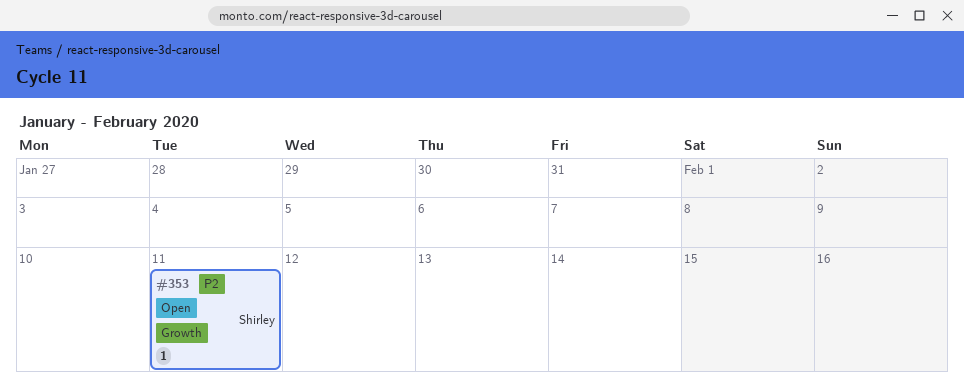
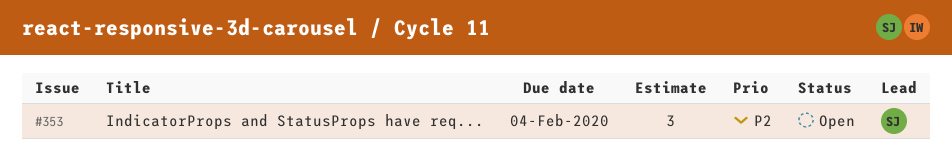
#353, estimate: 1 -> 3
#353, due: Feb 11 -> Feb 4

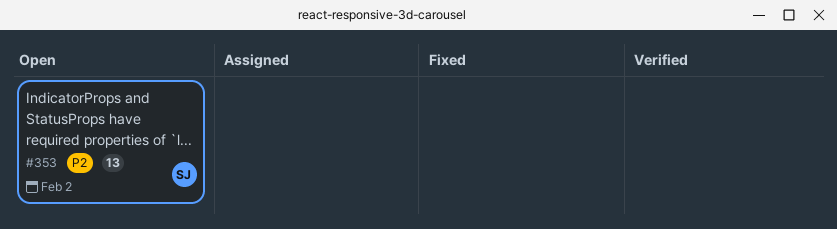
#353, estimate: 3 -> 13
#353, due: Feb 4 -> Feb 2

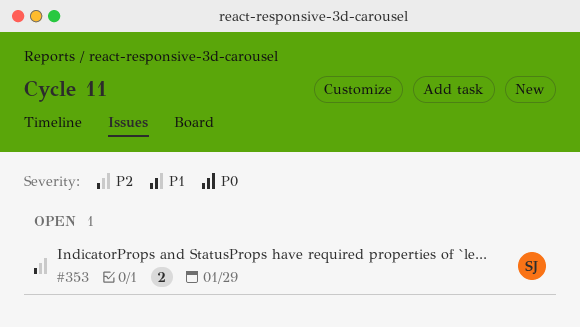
#353, estimate: 13 -> 2
#353, due: Feb 2 -> Jan 29

